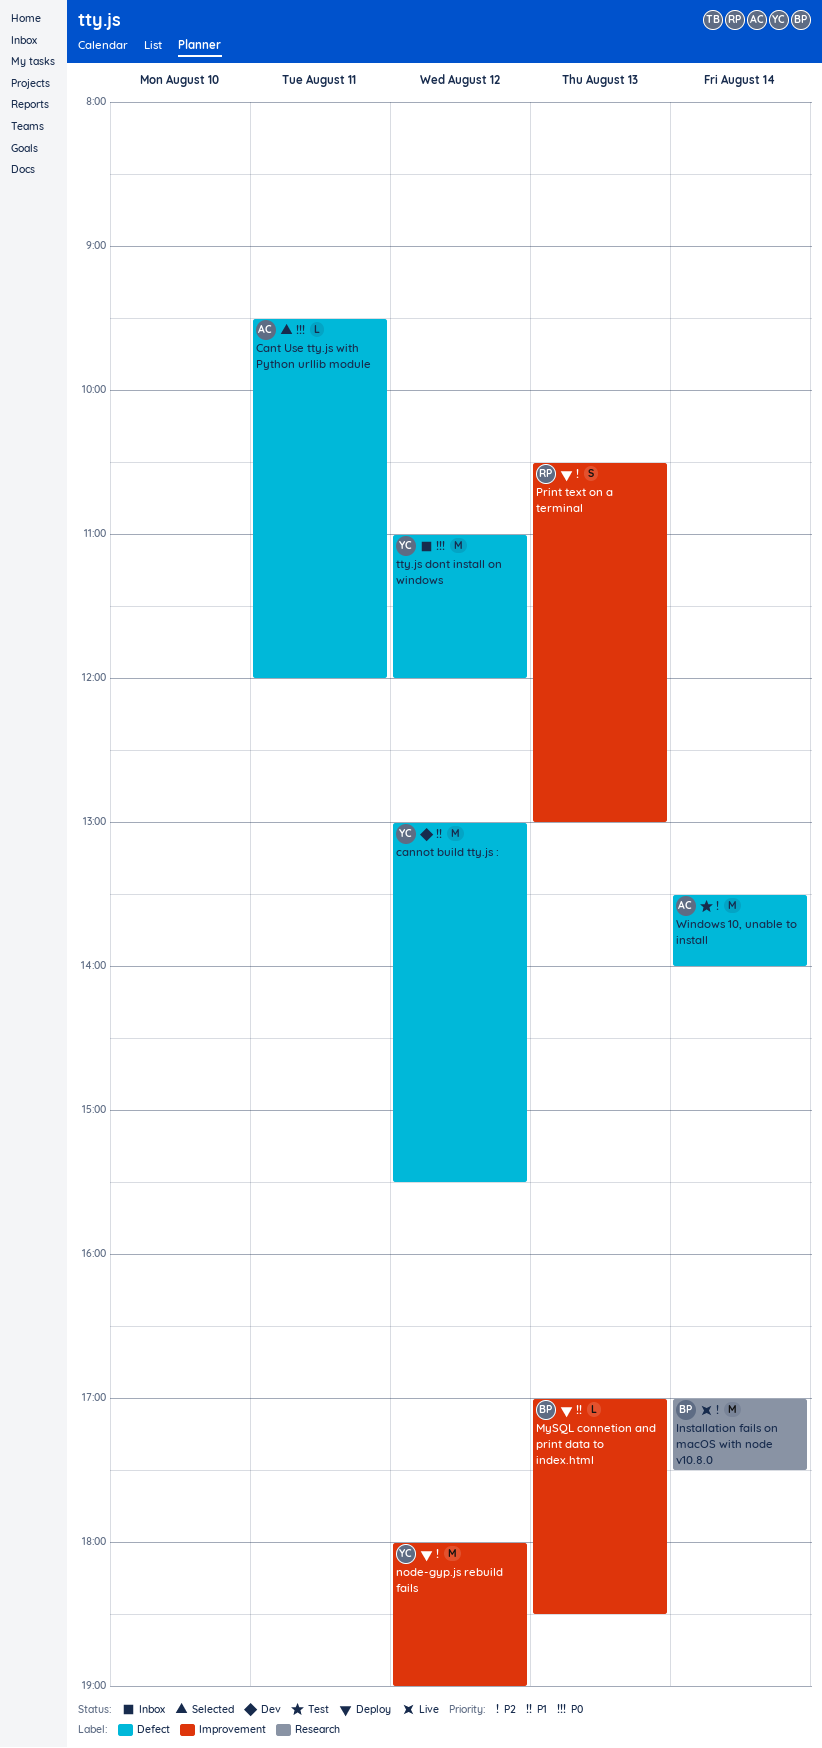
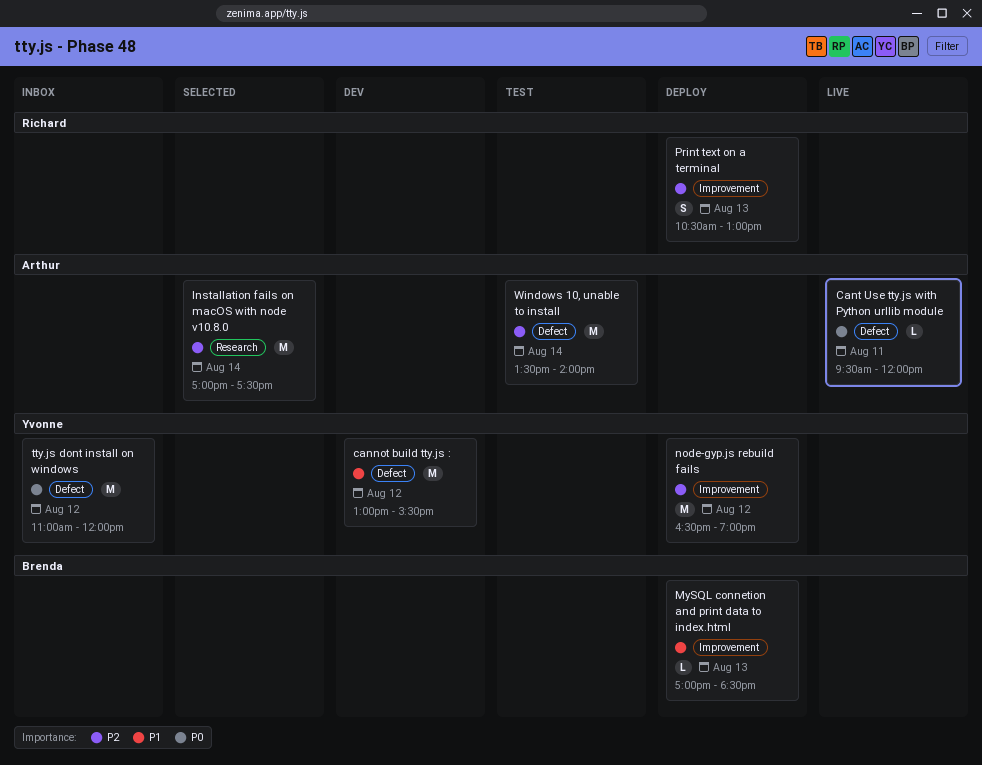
Cant Use tty.js with Python urllib module, status: Selected -> Live
Installation fails on macOS with node v10.8.0, status: Live -> Selected
Installation fails on macOS with node v10.8.0, owner: Brenda -> Arthur
node-gyp.js rebuild fails, begins: 18:00 -> 16:30

